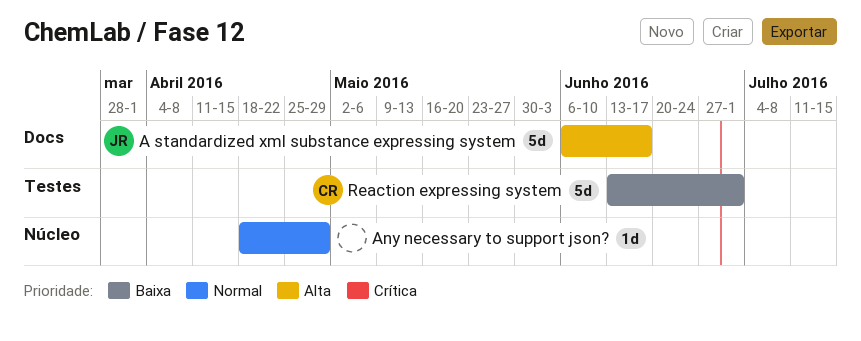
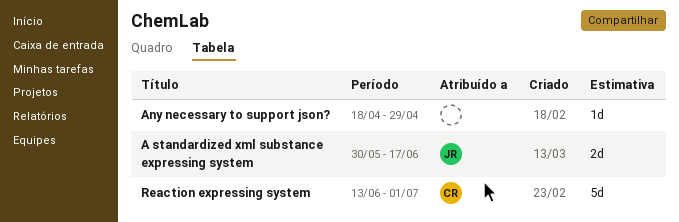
A standardized xml substance expressing system, estimate: 5d -> 2d
A standardized xml substance expressing system, start: Jun 6 -> May 30

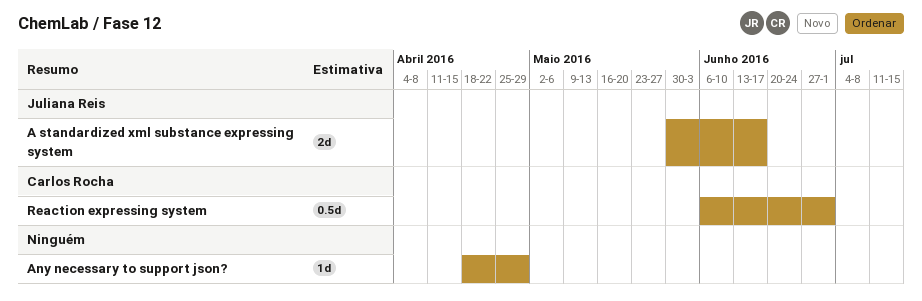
Reaction expressing system, estimate: 5d -> 0.5d
Reaction expressing system, start: Jun 13 -> Jun 6

